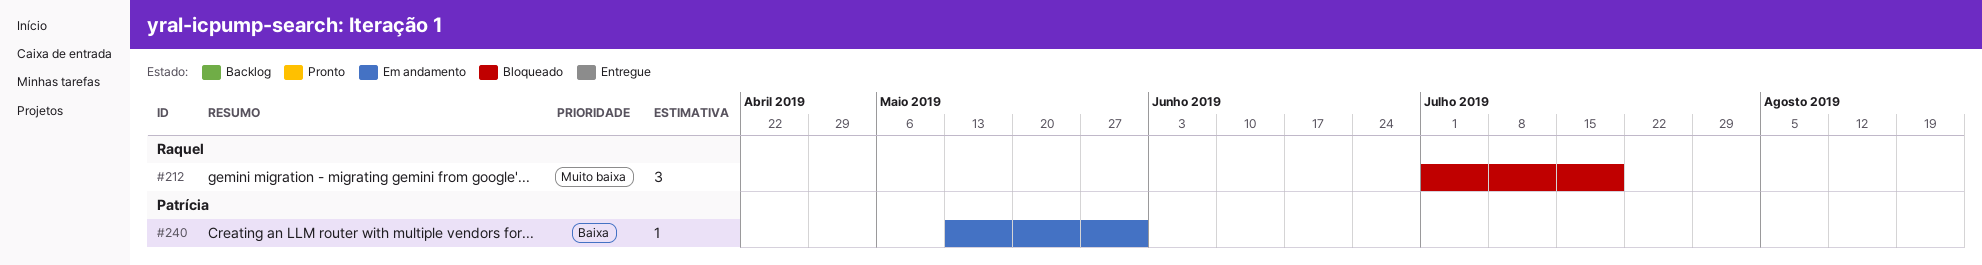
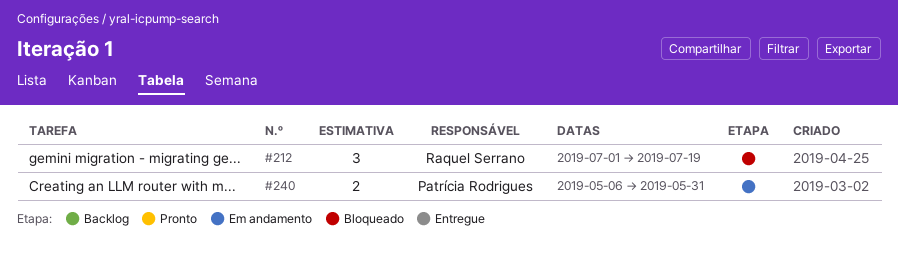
#240, estimate: 1 -> 2
#240, start: May 13 -> May 6

